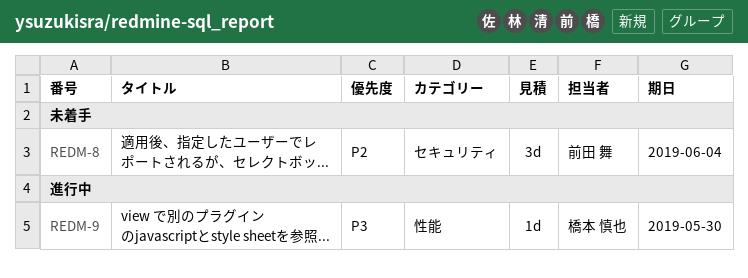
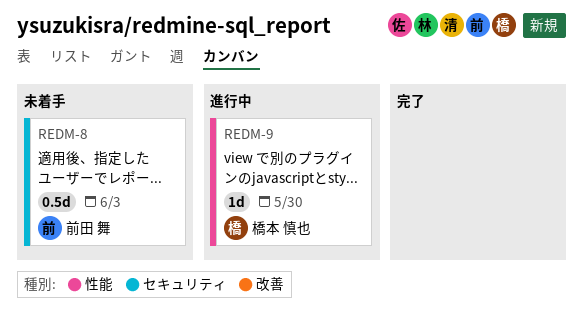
REDM-8, estimate: 3d -> 0.5d
REDM-8, due: Jun 4 -> Jun 3

